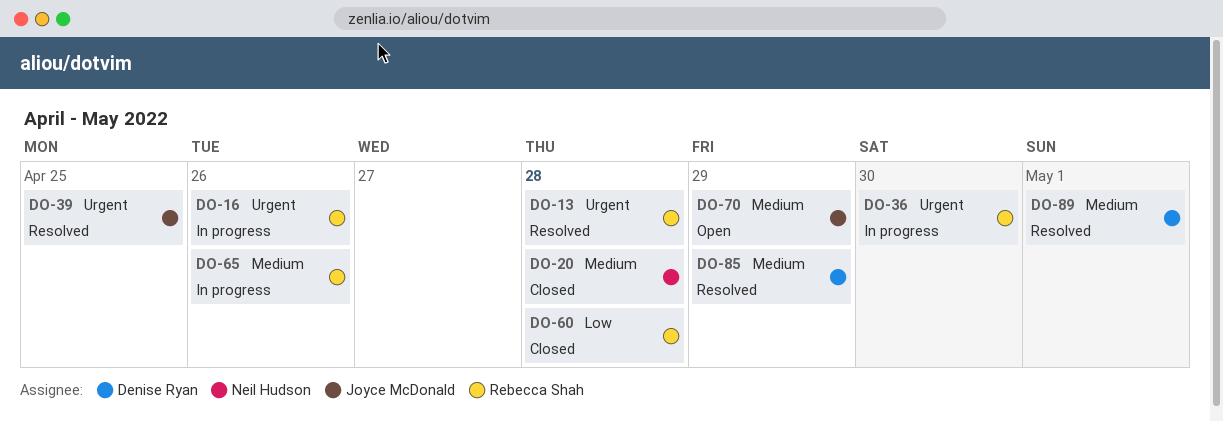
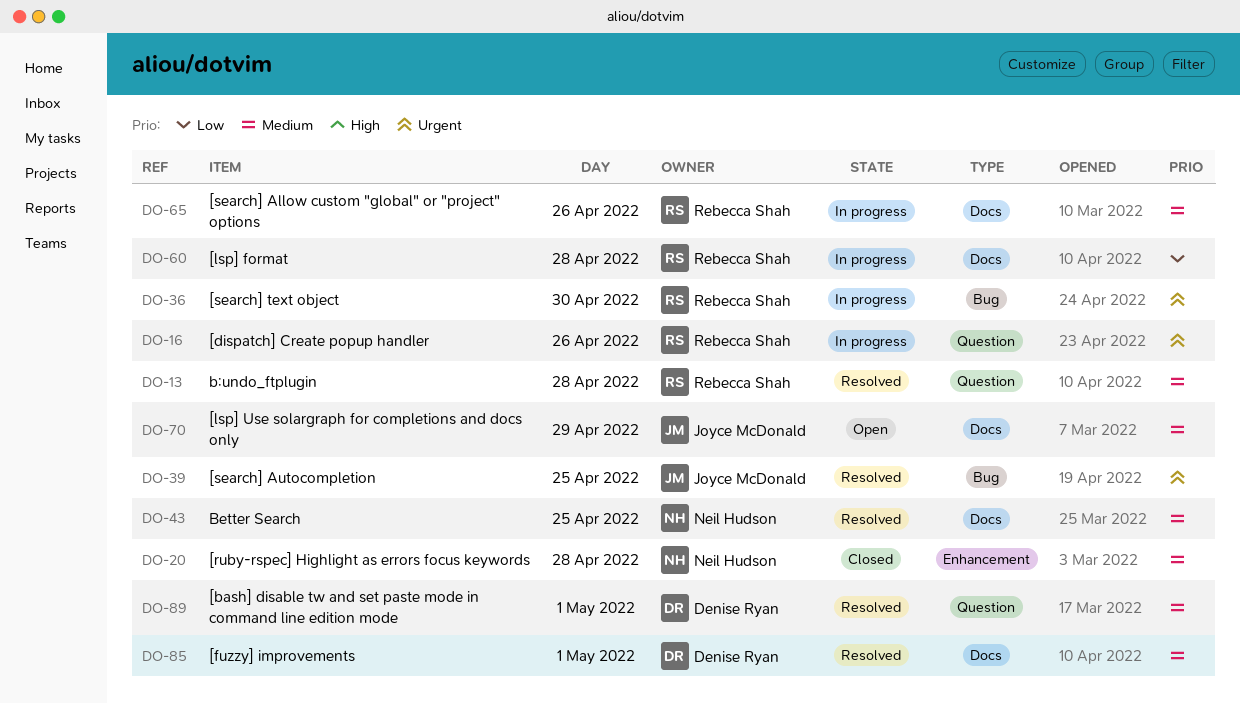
DO-13, priority: Urgent -> Medium
DO-43: none -> present
DO-60, status: Closed -> In progress
DO-85, day: Apr 29 -> May 1

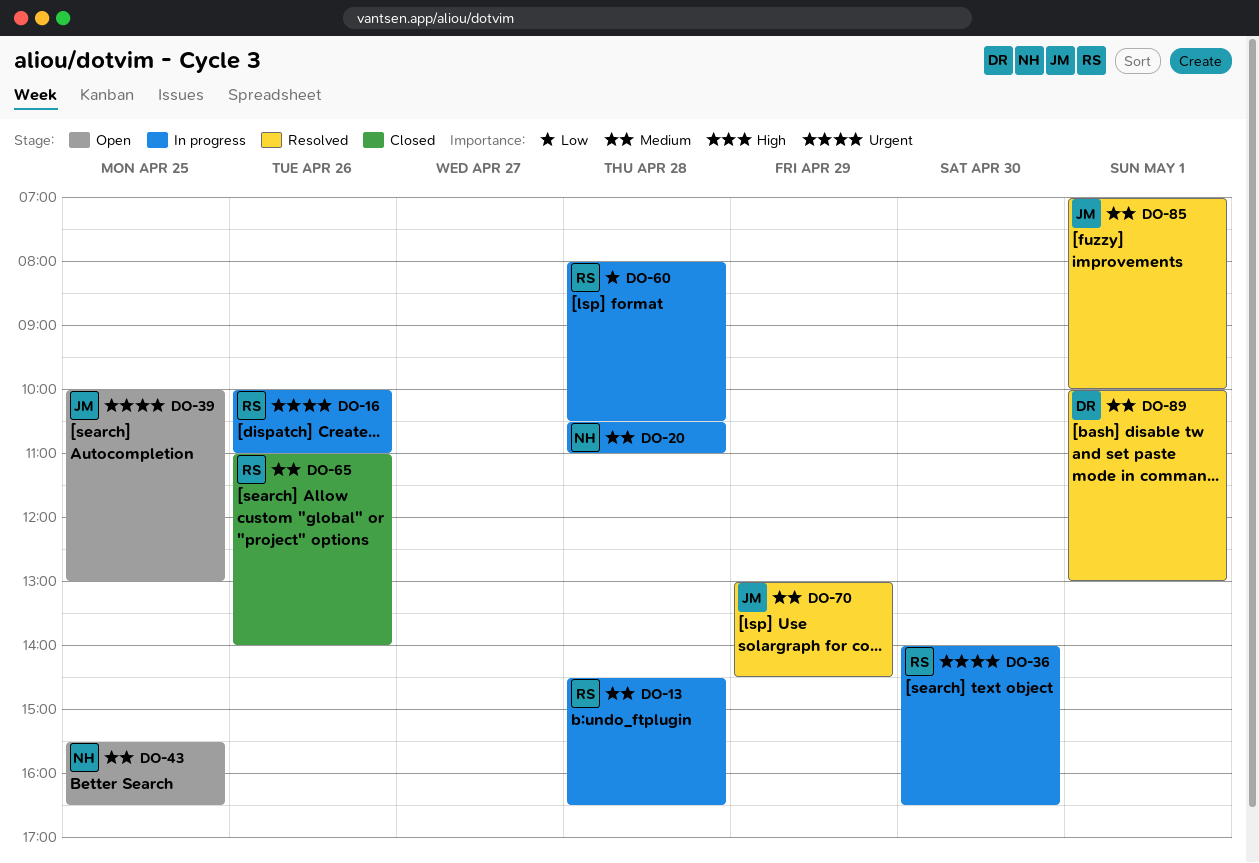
DO-13, status: Resolved -> In progress
DO-20, status: Closed -> In progress
DO-39, status: Resolved -> Open
DO-43, status: Resolved -> Open
DO-65, status: In progress -> Closed
DO-70, status: Open -> Resolved
DO-85, owner: Denise Ryan -> Joyce McDonald

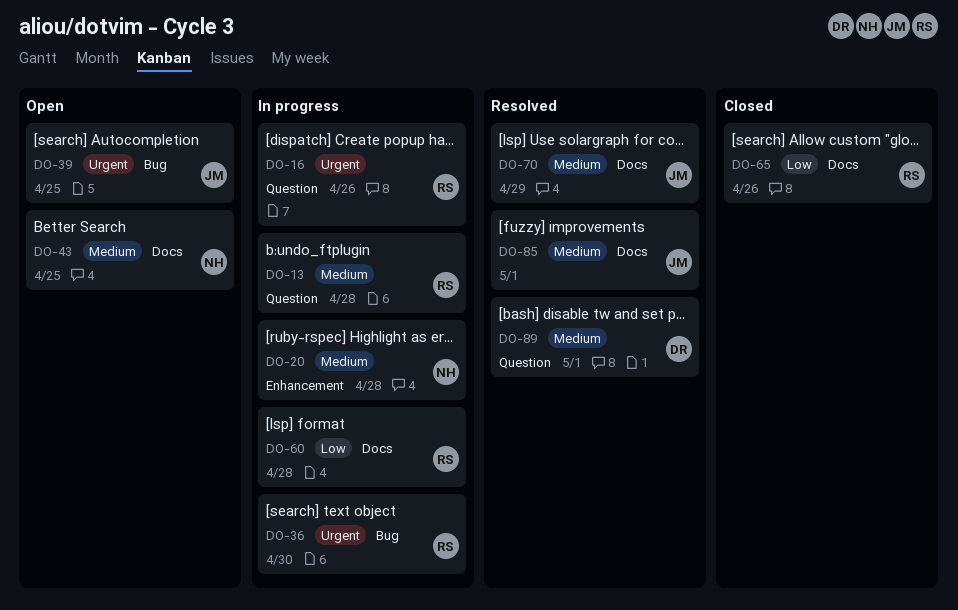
DO-65, priority: Medium -> Low

